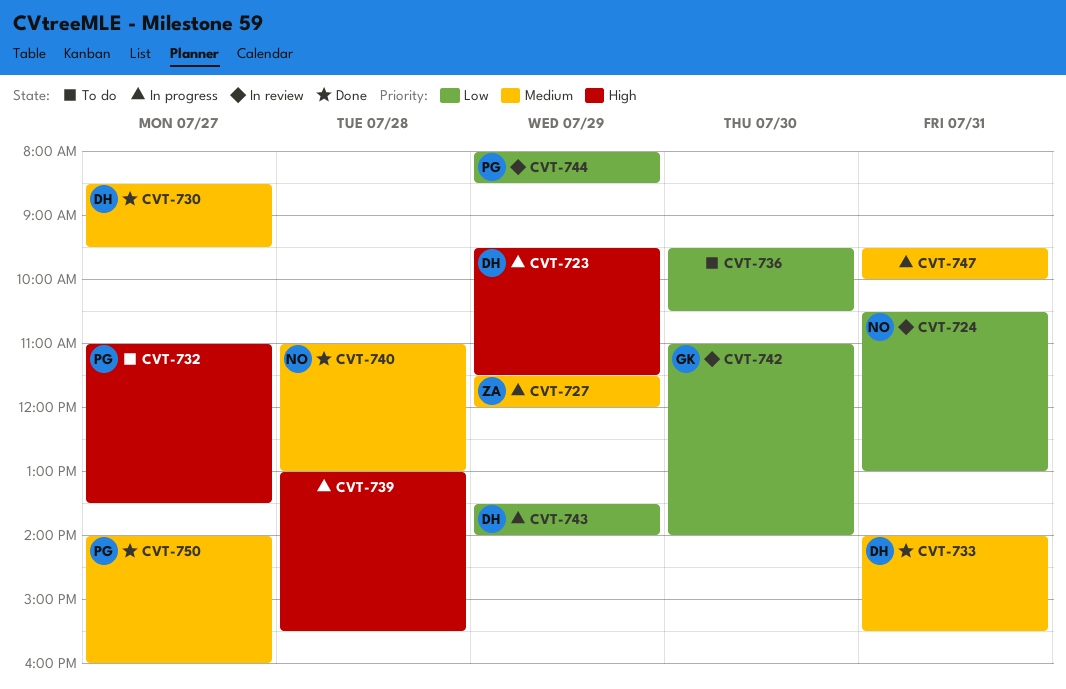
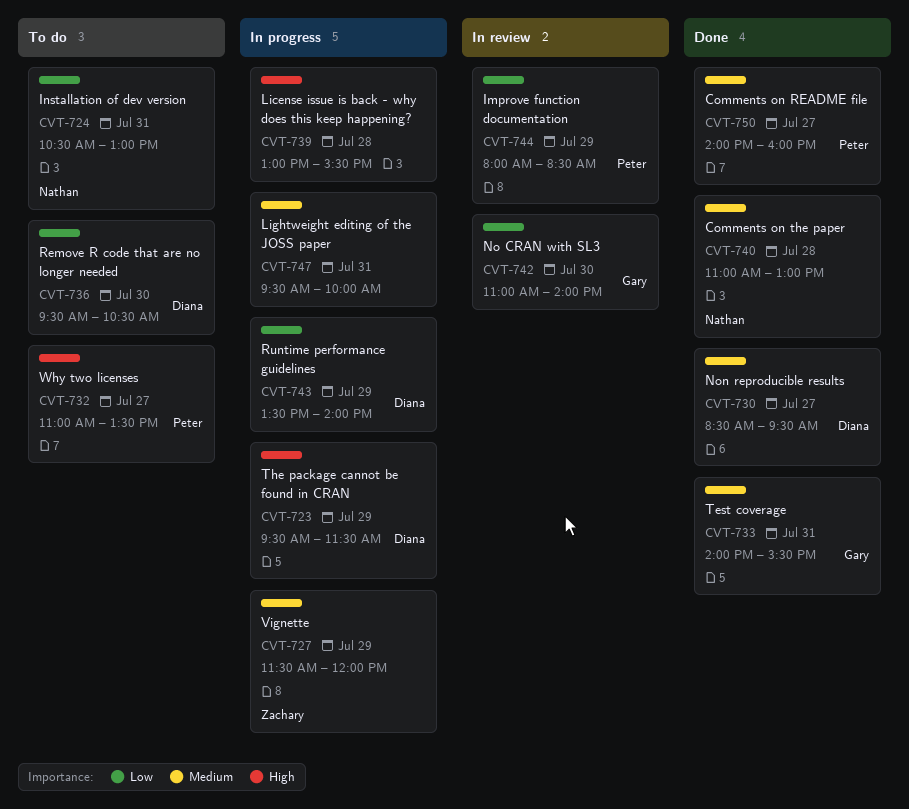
CVT-724, status: In review -> To do
CVT-733, owner: Diana -> Gary
CVT-736, owner: none -> Diana

